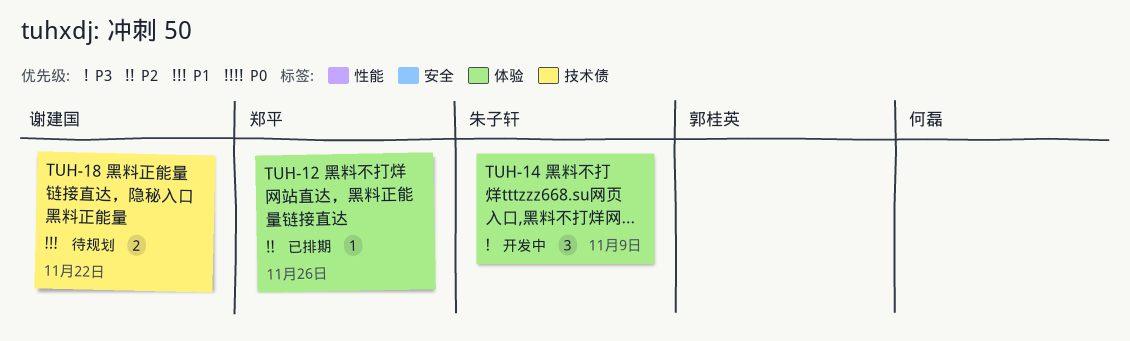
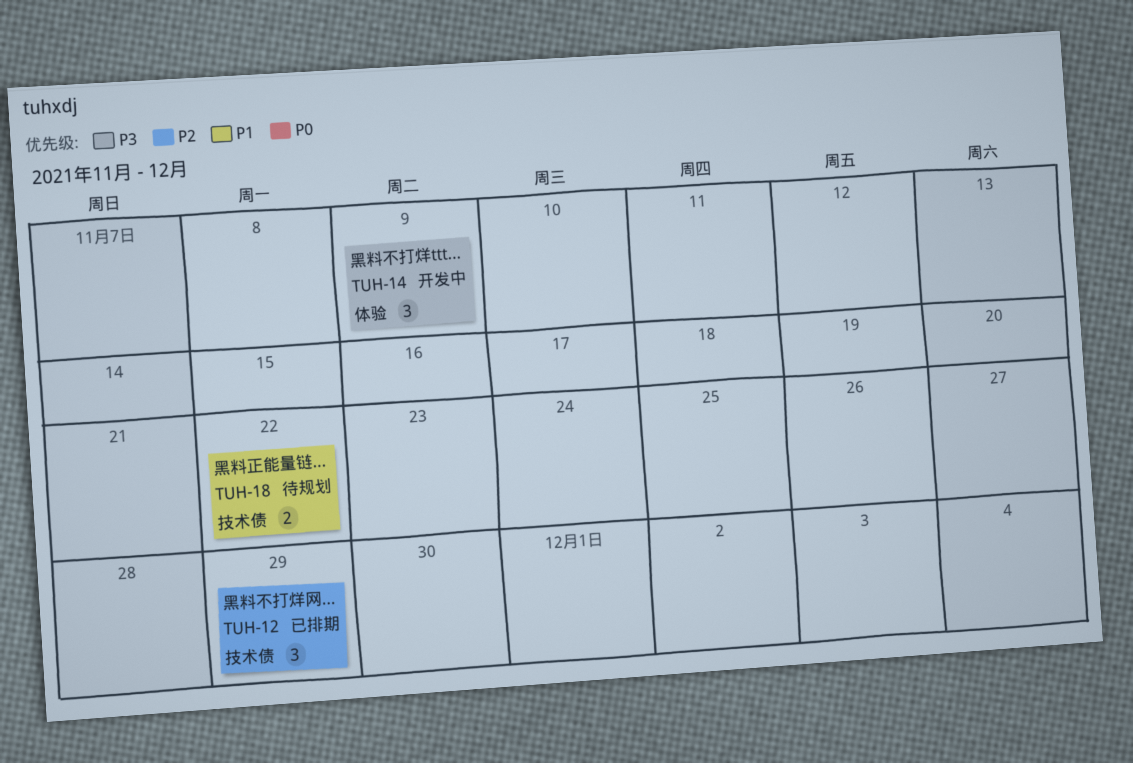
TUH-12, label: 体验 -> 技术债
TUH-12, estimate: 1 -> 3
TUH-12, due: Nov 26 -> Nov 29

